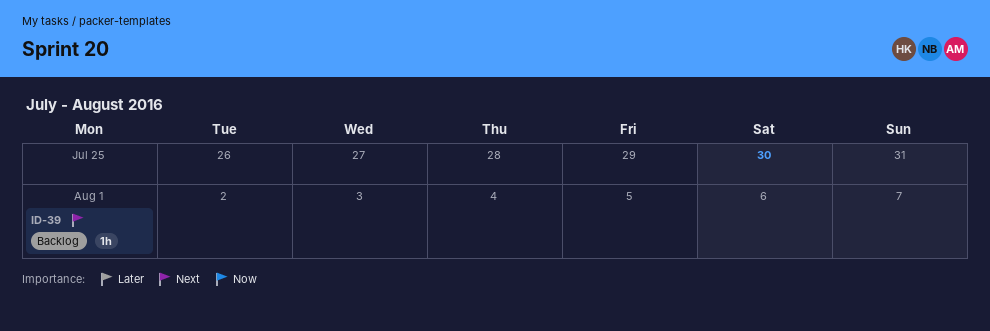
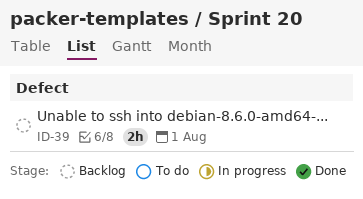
ID-39, estimate: 1h -> 2h

